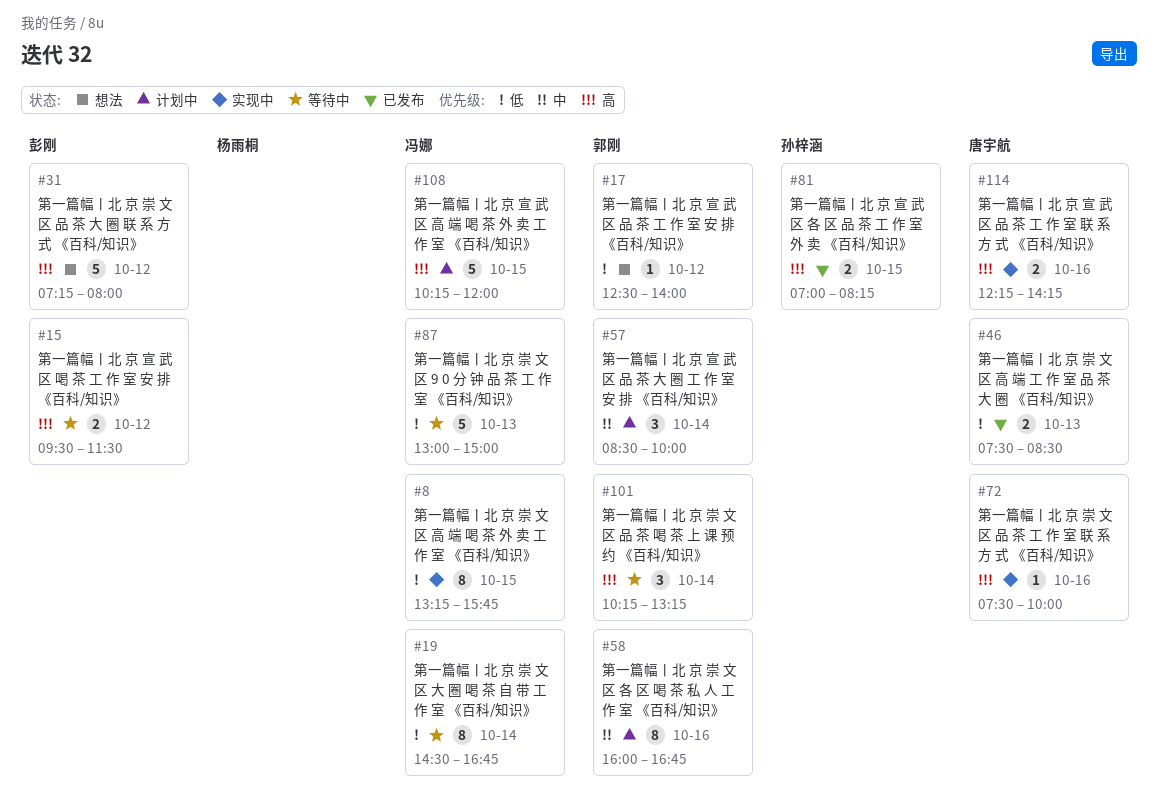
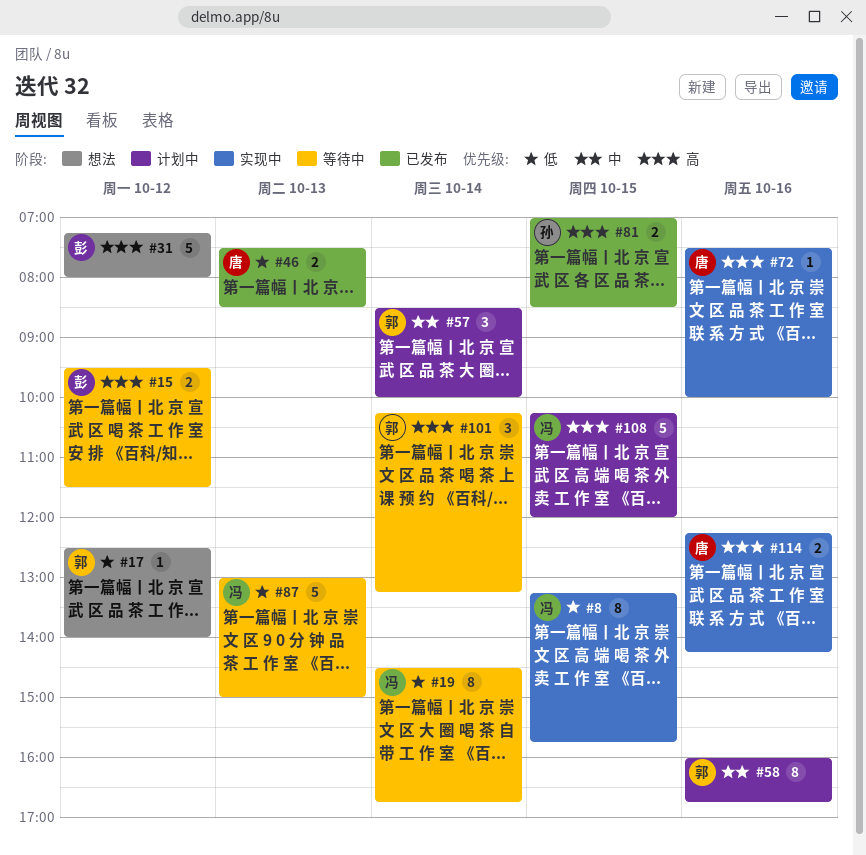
#81, ends: 08:15 -> 08:30

